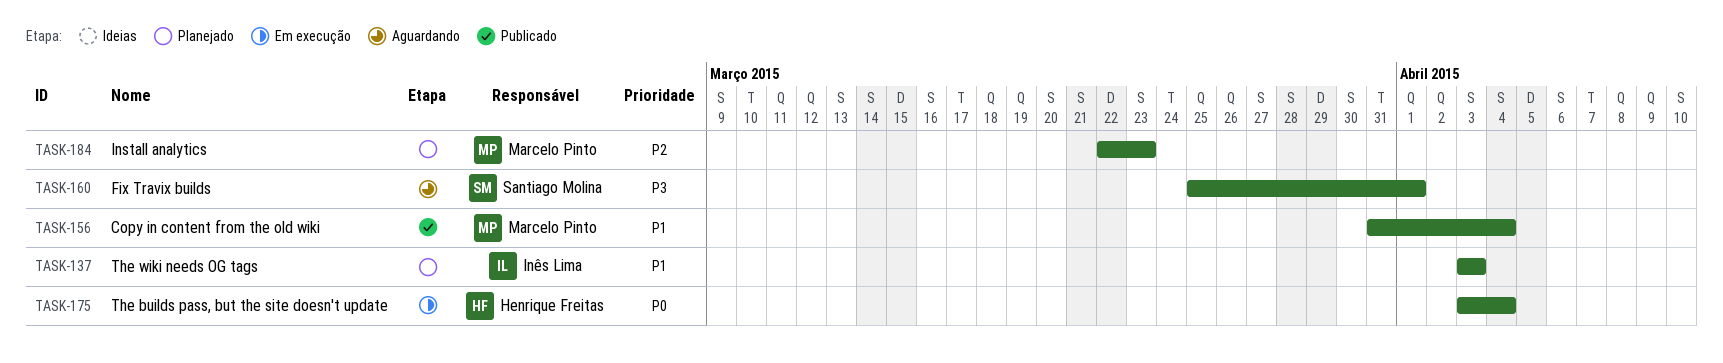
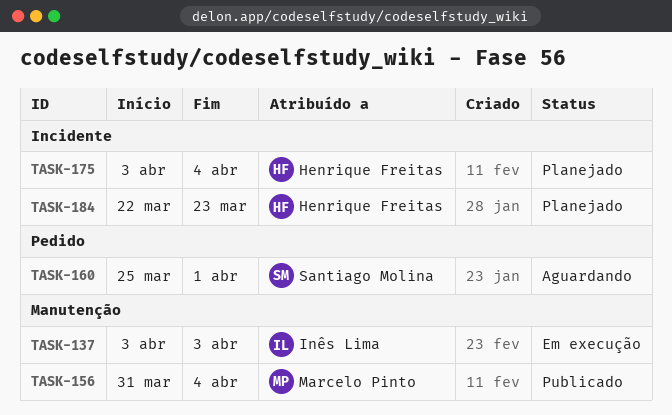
TASK-137, status: Planejado -> Em execução
TASK-175, status: Em execução -> Planejado
TASK-184, owner: Marcelo Pinto -> Henrique Freitas

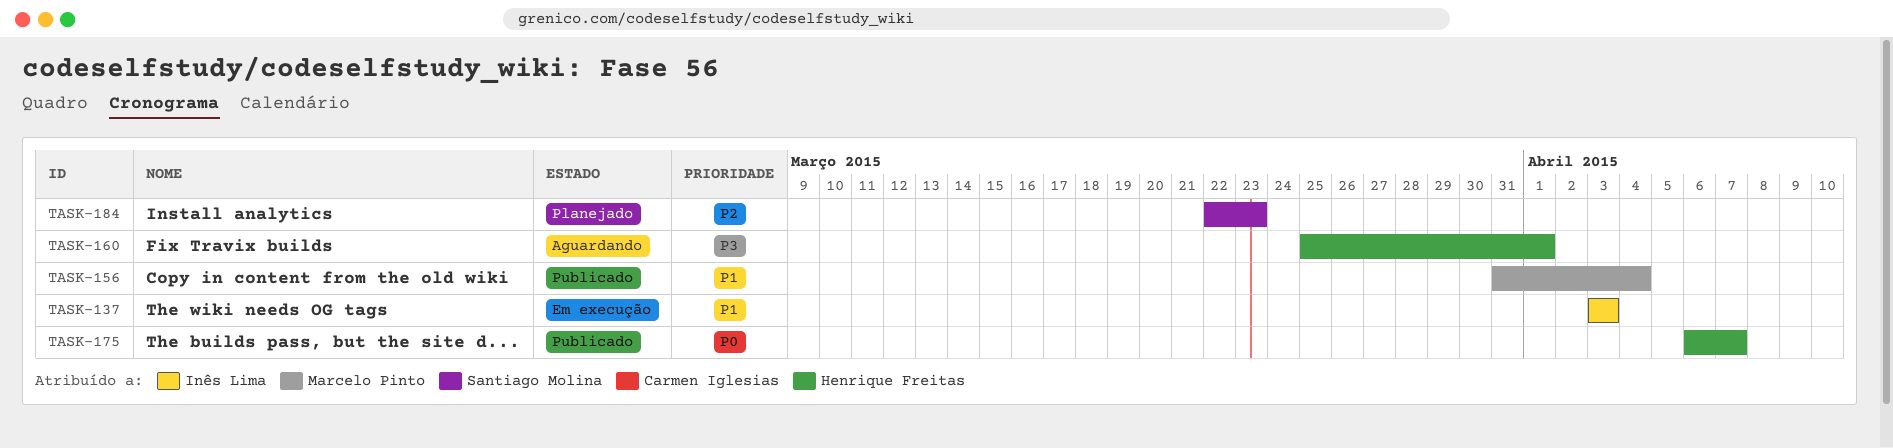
TASK-160, owner: Santiago Molina -> Henrique Freitas
TASK-175, status: Planejado -> Publicado
TASK-175, start: Apr 3 -> Apr 6
TASK-175, due: Apr 4 -> Apr 7
TASK-184, owner: Henrique Freitas -> Santiago Molina

